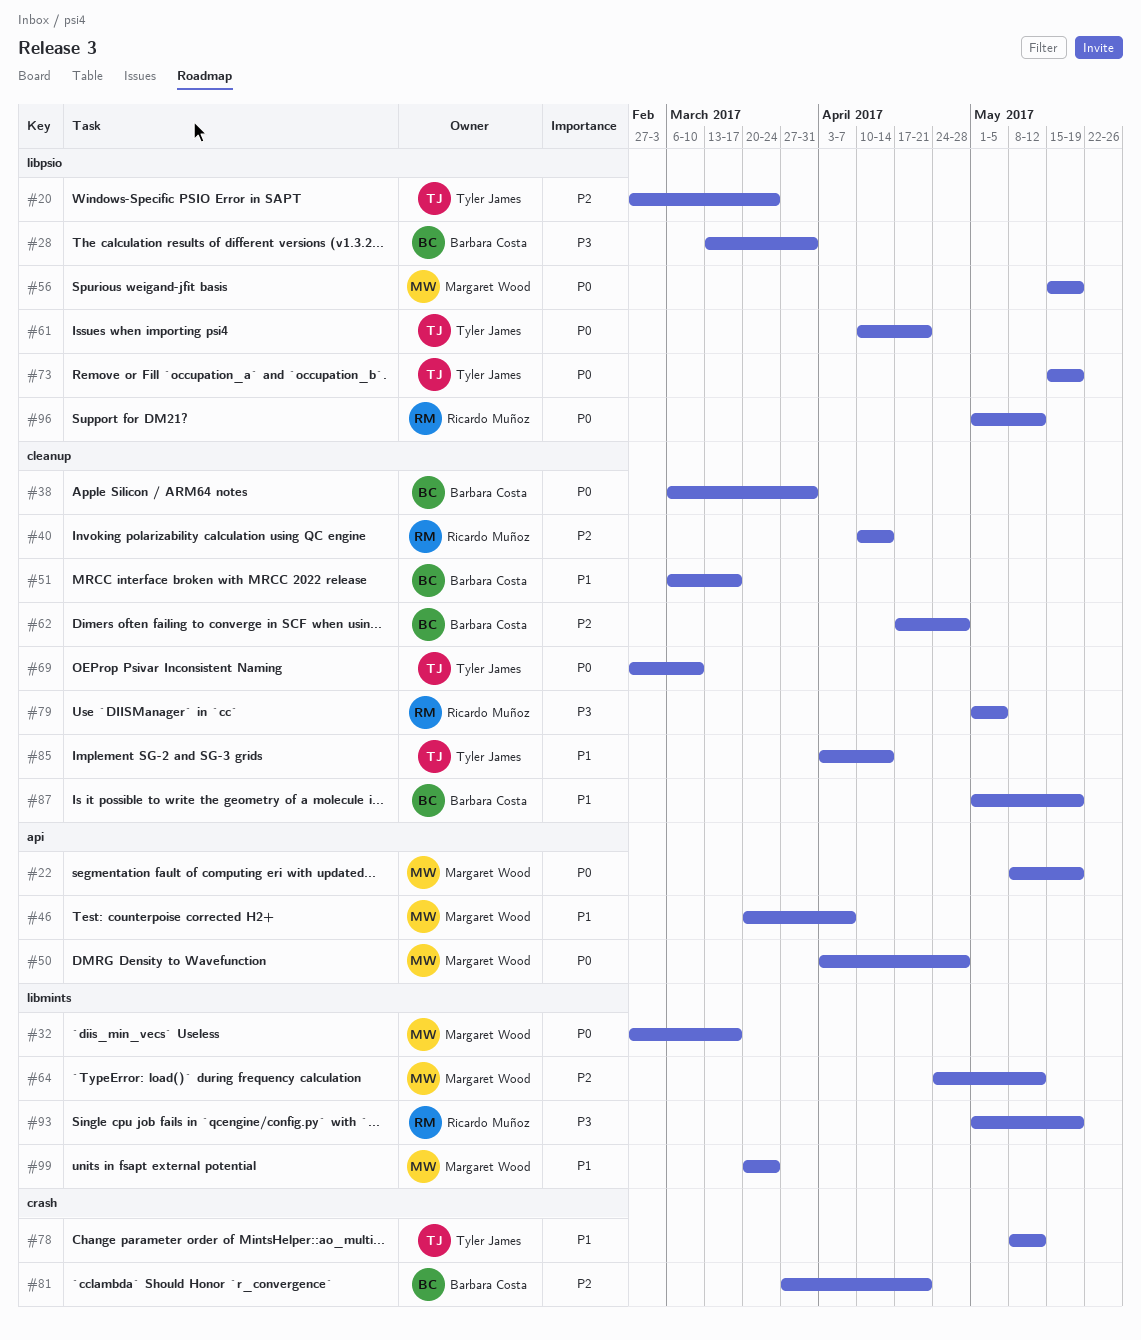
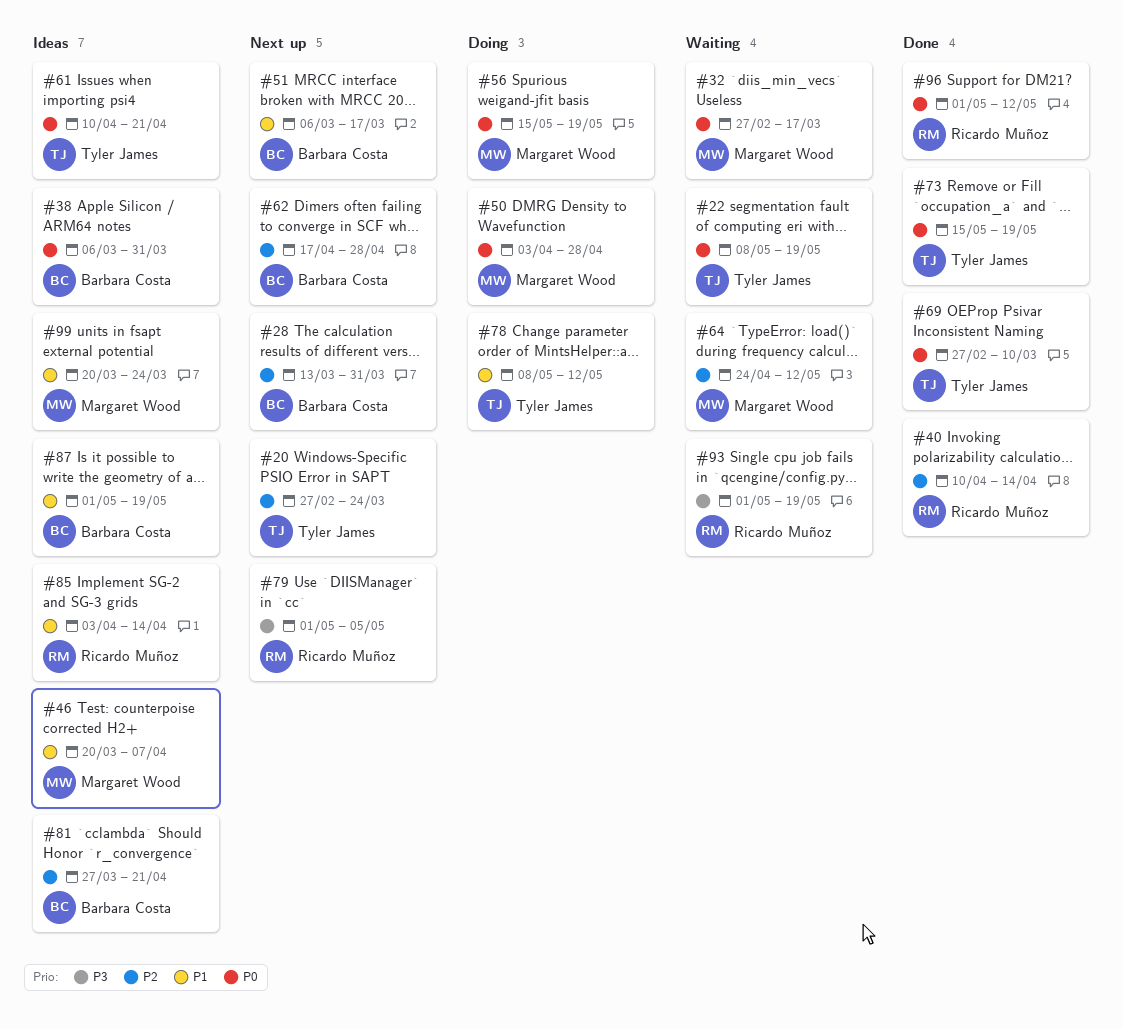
#22, owner: Margaret Wood -> Tyler James
#28, priority: P3 -> P2
#85, owner: Tyler James -> Ricardo Muñoz

